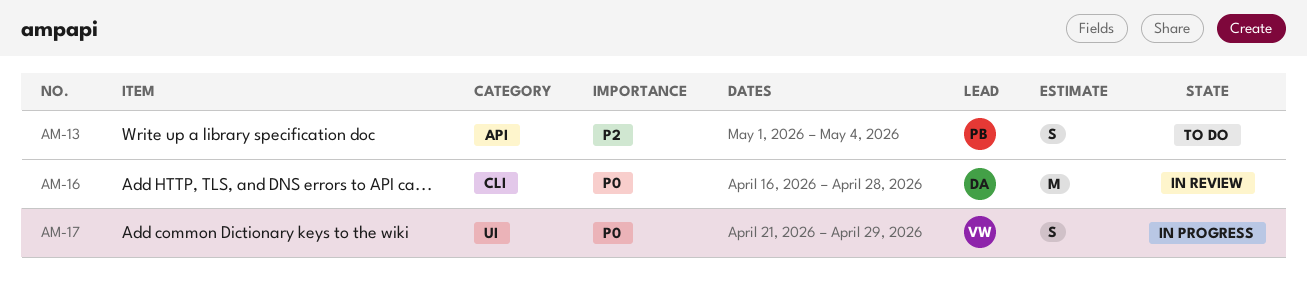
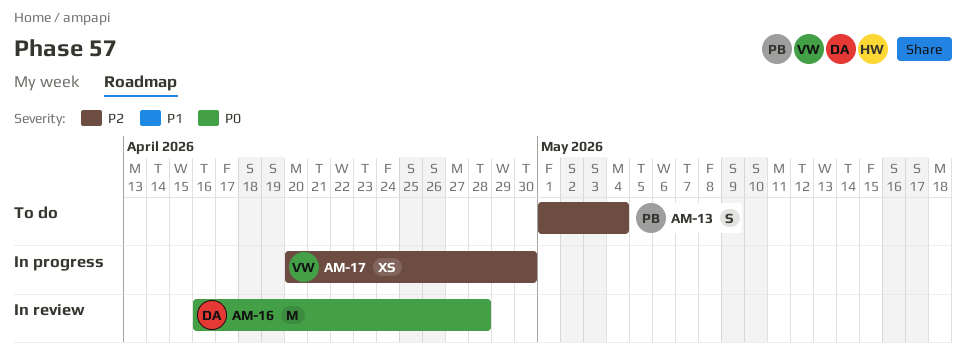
AM-17, priority: P0 -> P2
AM-17, estimate: S -> XS
AM-17, start: Apr 21 -> Apr 20
AM-17, due: Apr 29 -> Apr 30

